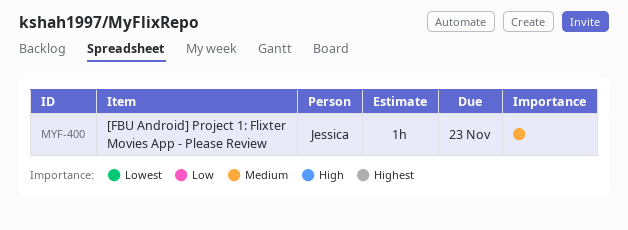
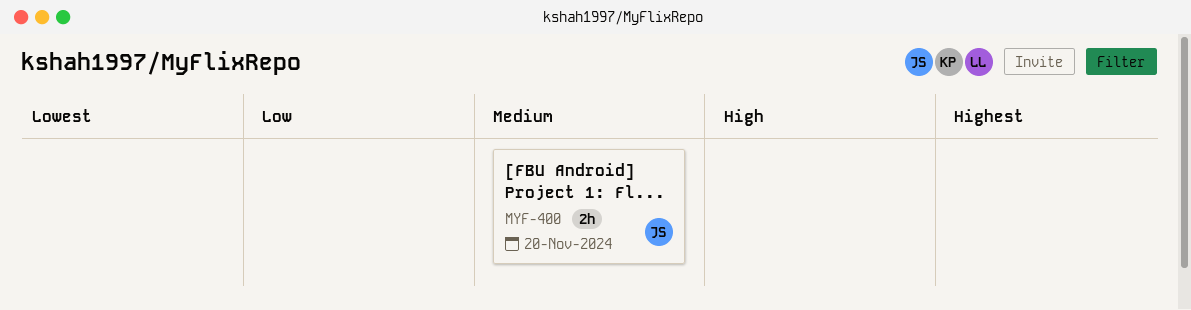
MYF-400, estimate: 1h -> 2h
MYF-400, due: Nov 23 -> Nov 20

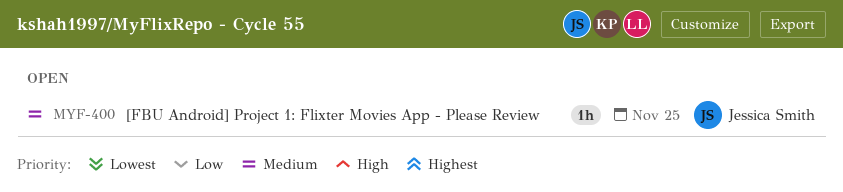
MYF-400, estimate: 2h -> 1h
MYF-400, due: Nov 20 -> Nov 25

